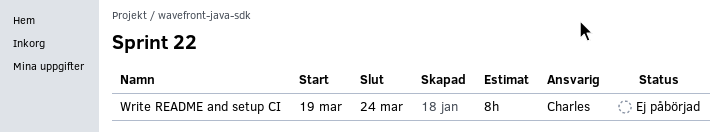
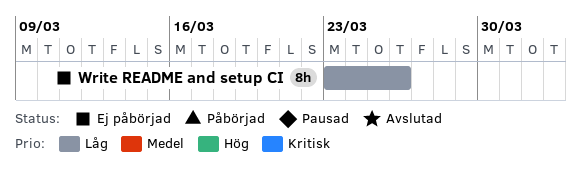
Write README and setup CI, start: Mar 19 -> Mar 23
Write README and setup CI, due: Mar 24 -> Mar 26

